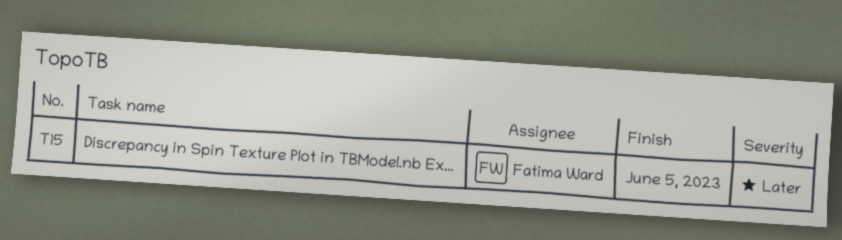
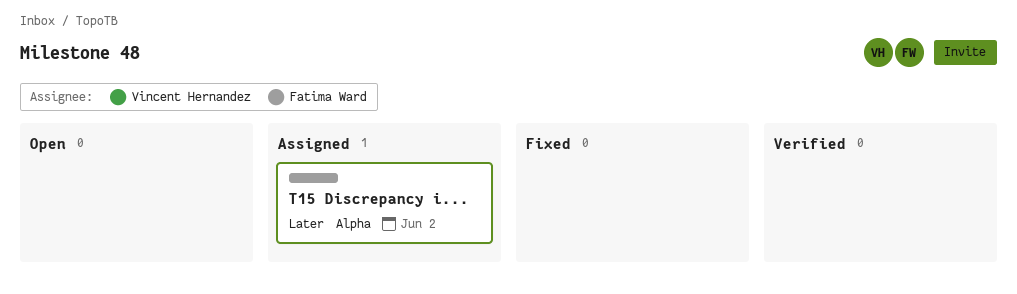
T15, due: Jun 5 -> Jun 2

